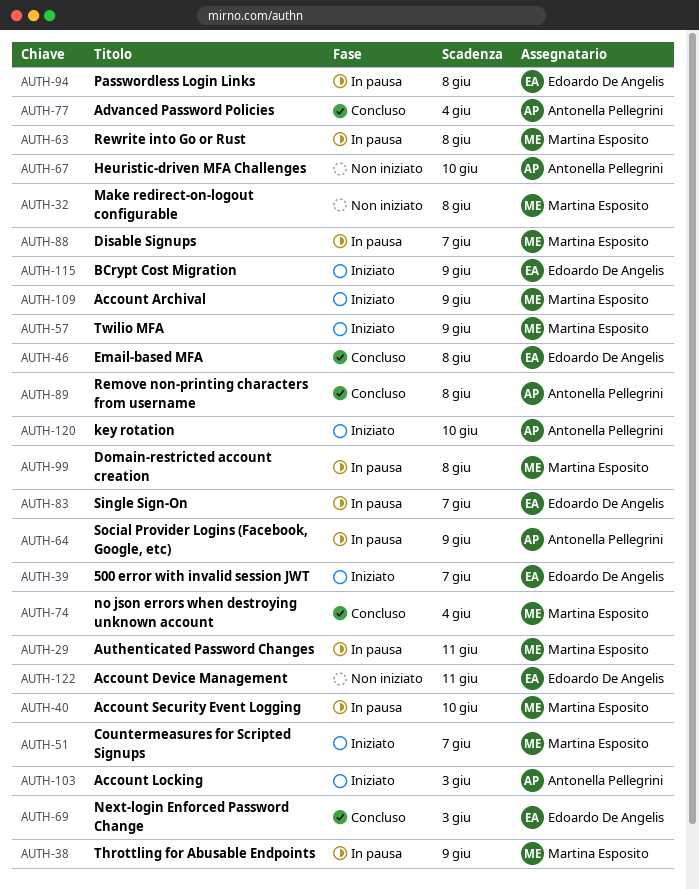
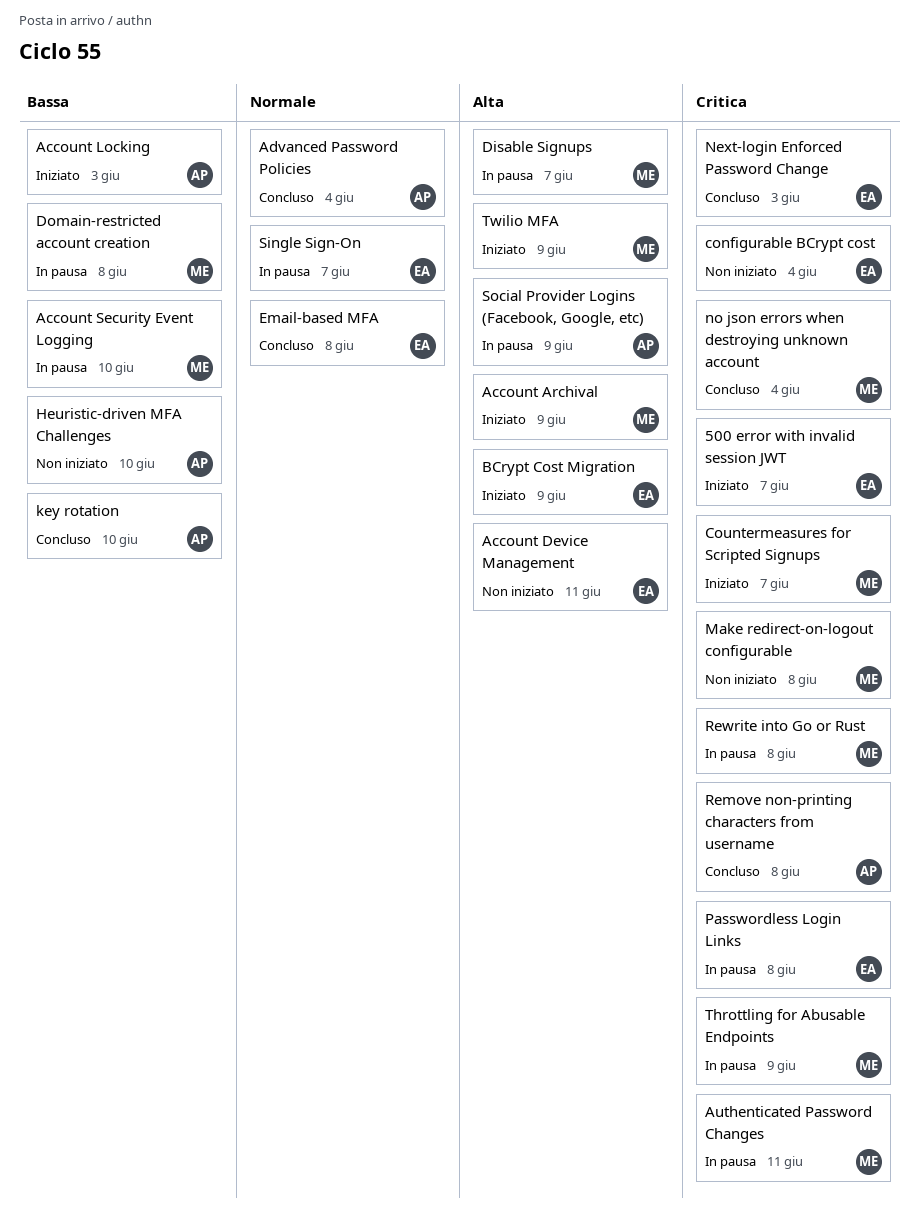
configurable BCrypt cost: none -> present
key rotation, status: Iniziato -> Concluso

